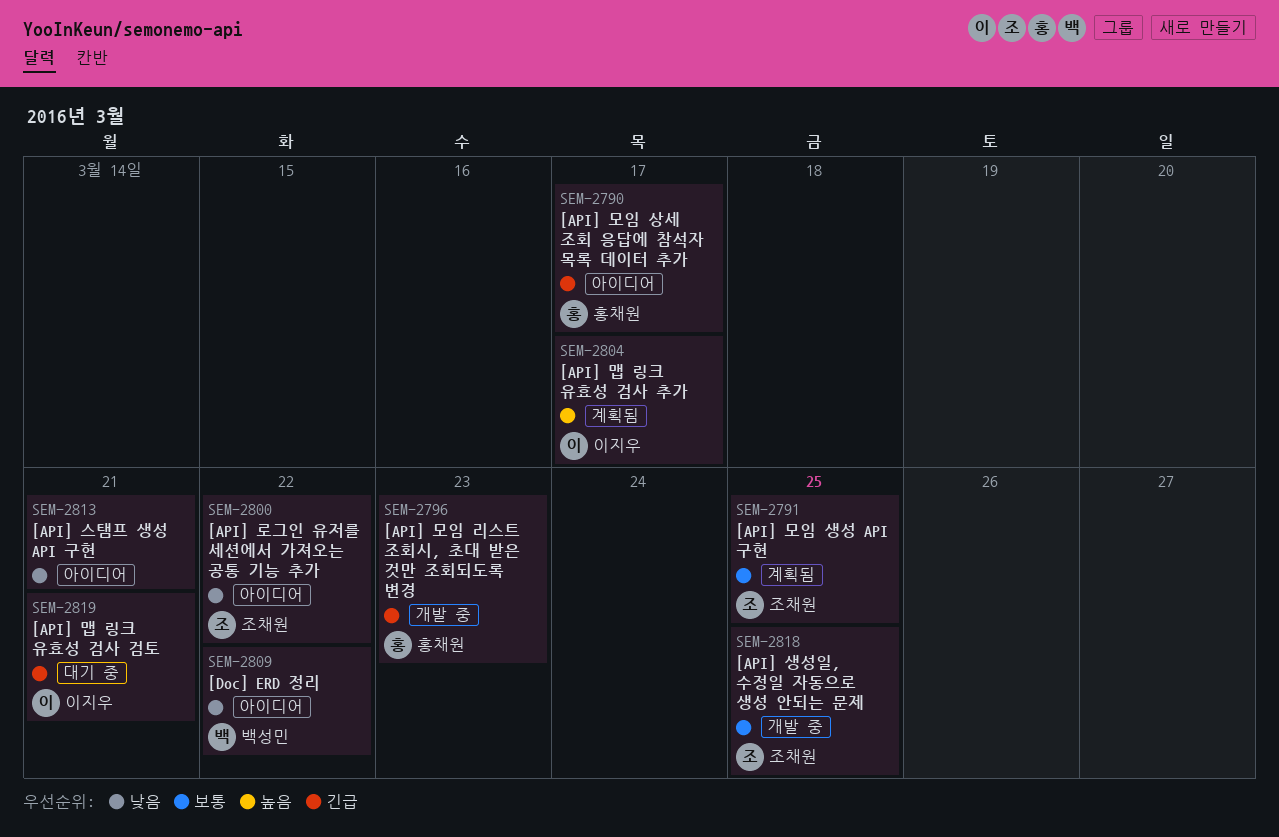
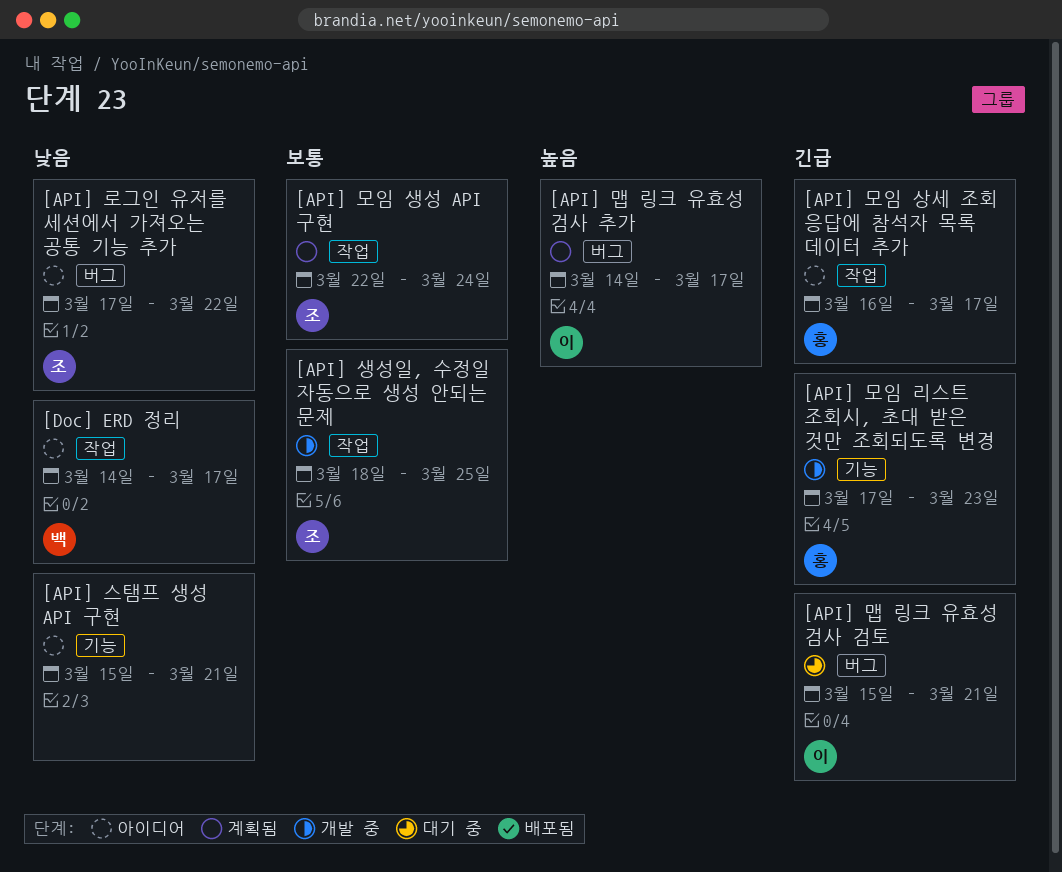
[API] 모임 생성 API 구현, due: Mar 25 -> Mar 24
[Doc] ERD 정리, due: Mar 22 -> Mar 17

